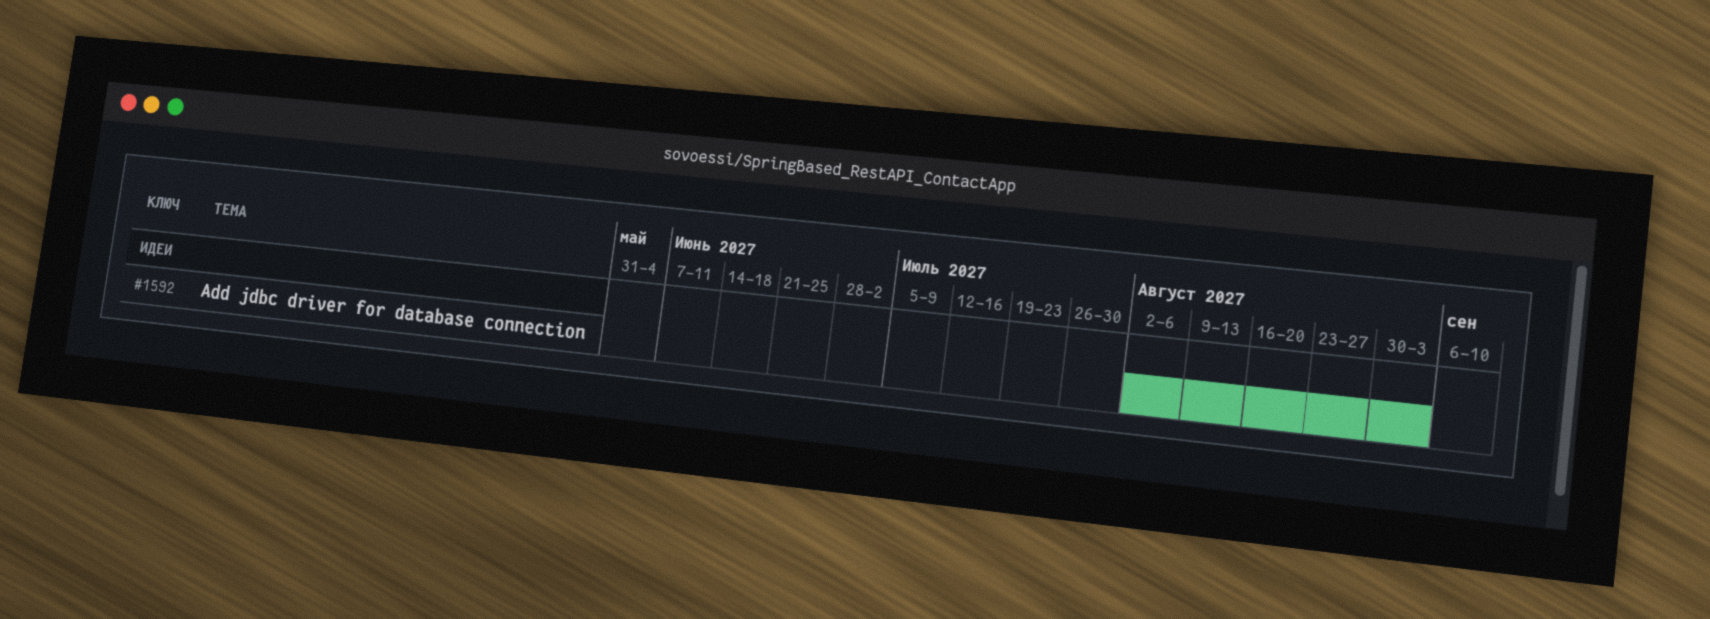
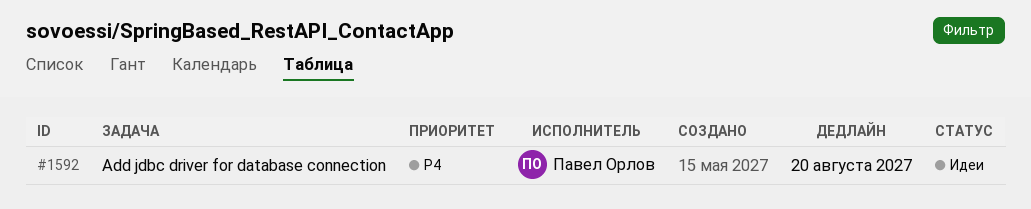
#1592, due: Sep 3 -> Aug 20

